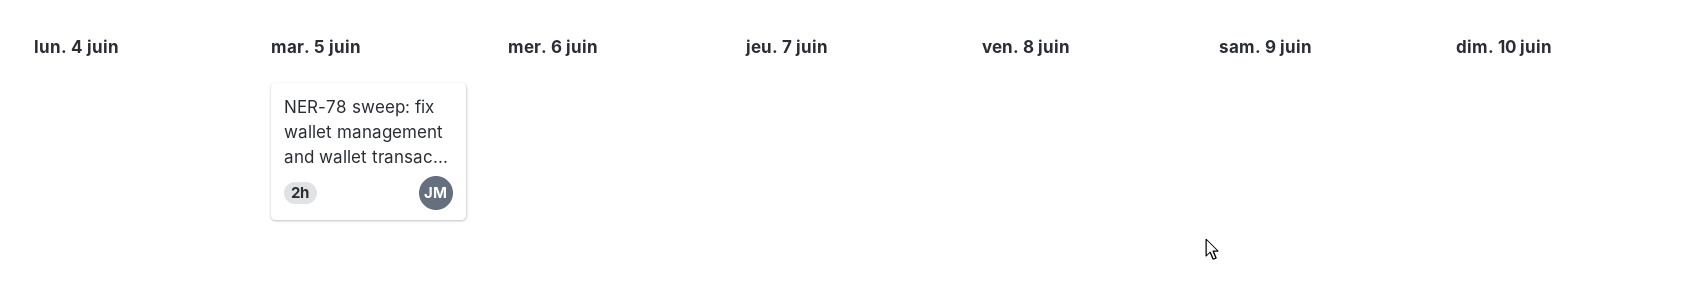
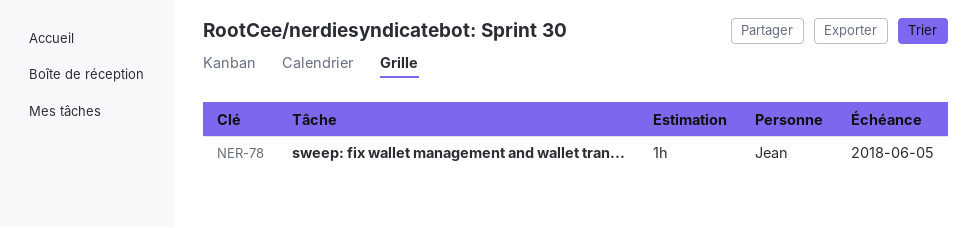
NER-78, estimate: 2h -> 1h

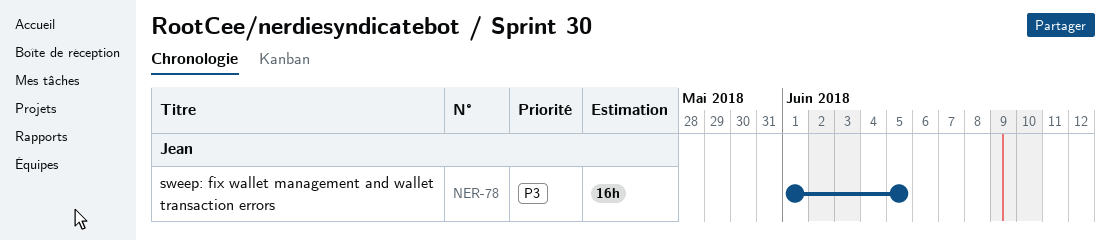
NER-78, estimate: 1h -> 16h

